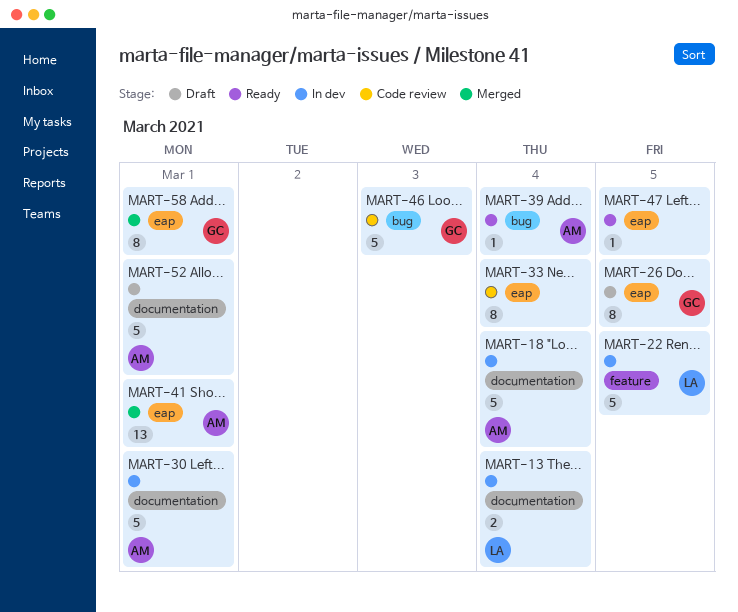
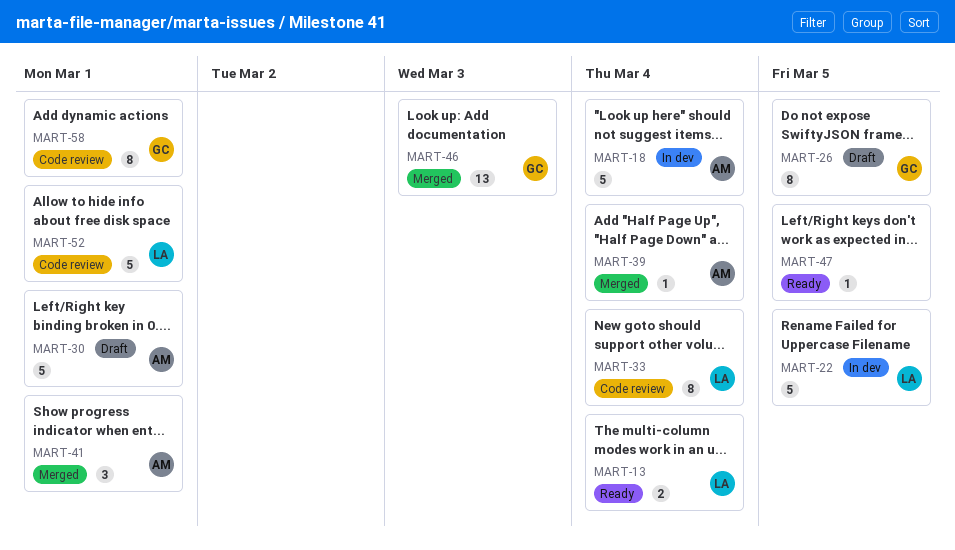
MART-13, status: In dev -> Ready
MART-30, status: In dev -> Draft
MART-33, owner: none -> LA
MART-39, status: Ready -> Merged
MART-41, estimate: 13 -> 3
MART-46, status: Code review -> Merged
MART-46, estimate: 5 -> 13
MART-52, status: Draft -> Code review
MART-52, owner: AM -> LA
MART-58, status: Merged -> Code review

